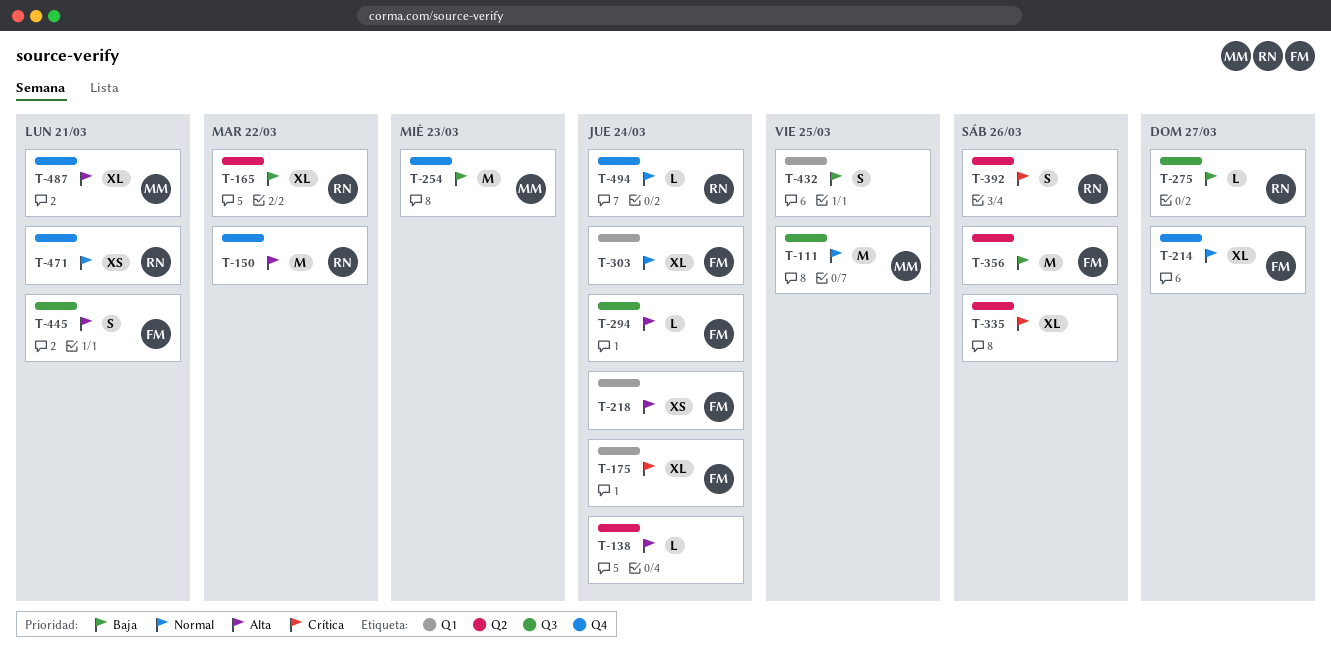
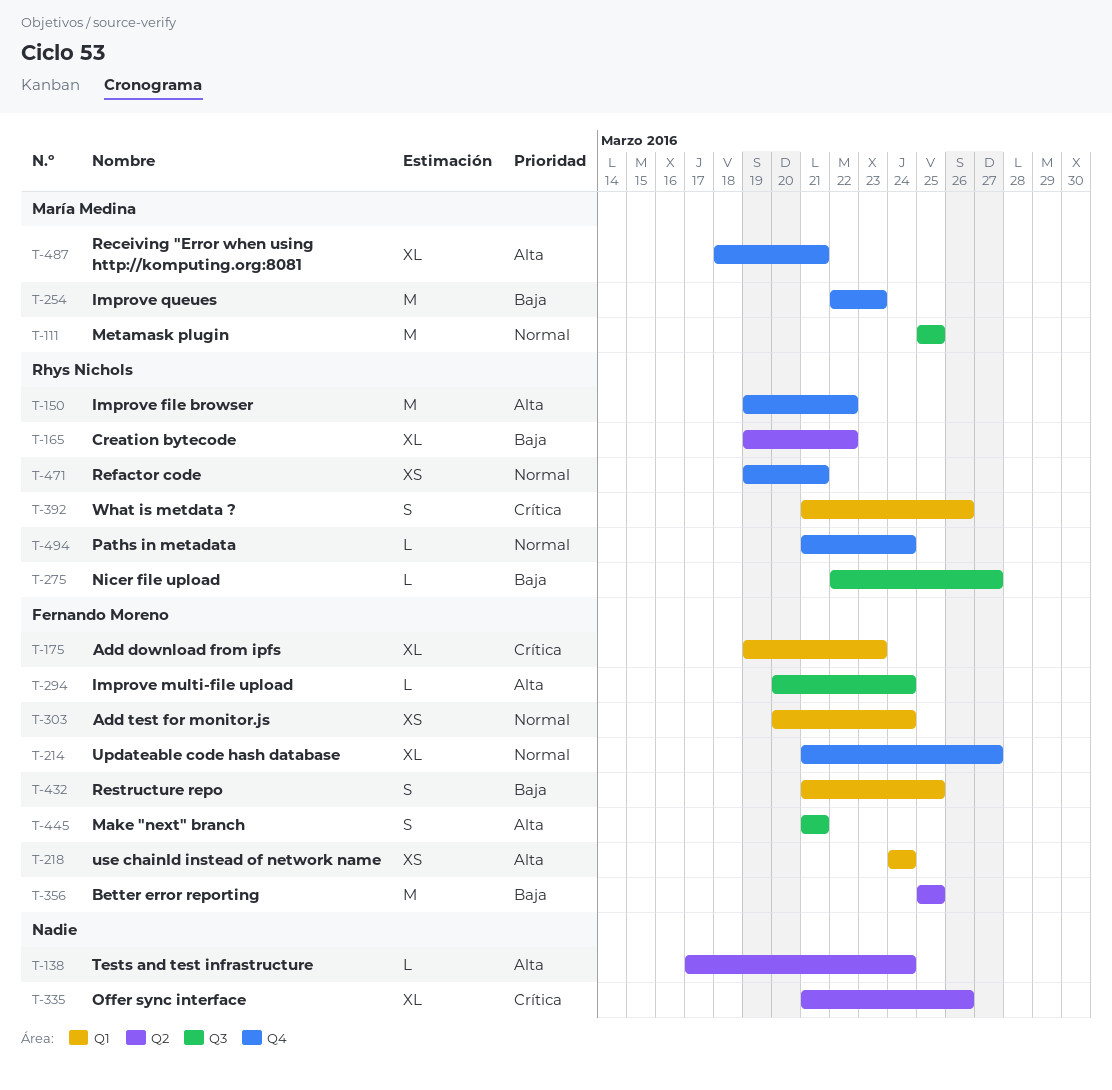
T-175, due: Mar 24 -> Mar 23
T-303, estimate: XL -> XS
T-356, due: Mar 26 -> Mar 25
T-392, label: Q2 -> Q1
T-432, owner: none -> Fernando Moreno

